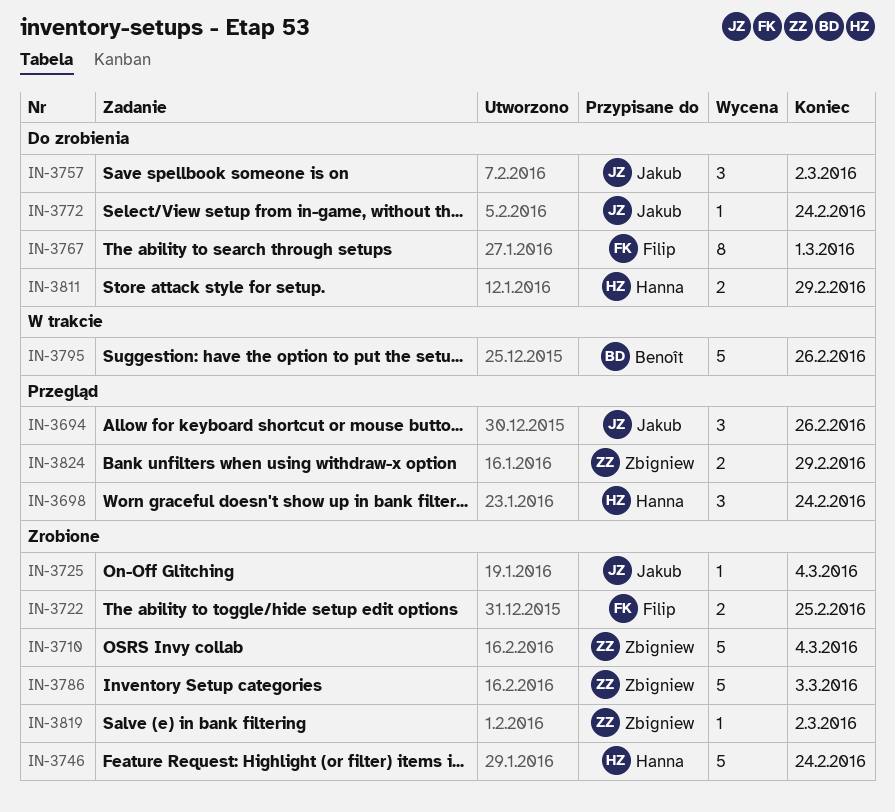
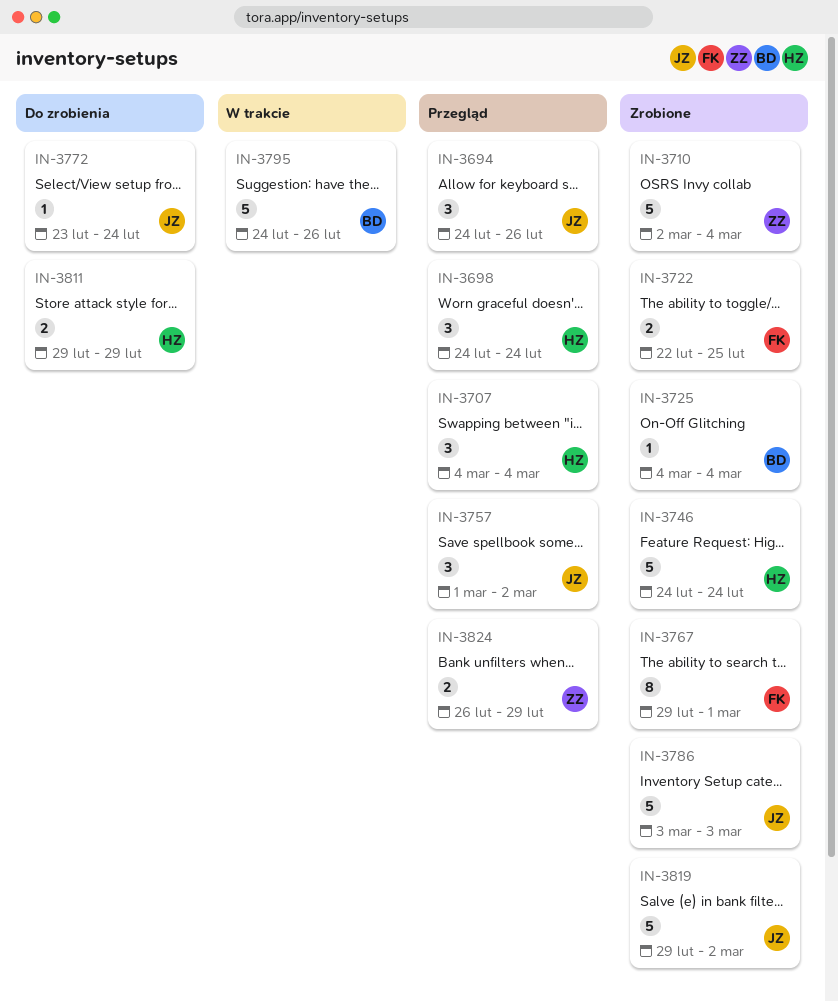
IN-3707: none -> present
IN-3725, owner: Jakub -> Benoît
IN-3757, status: Do zrobienia -> Przegląd
IN-3767, status: Do zrobienia -> Zrobione
IN-3786, owner: Zbigniew -> Jakub
IN-3819, owner: Zbigniew -> Jakub
IN-3819, estimate: 1 -> 5

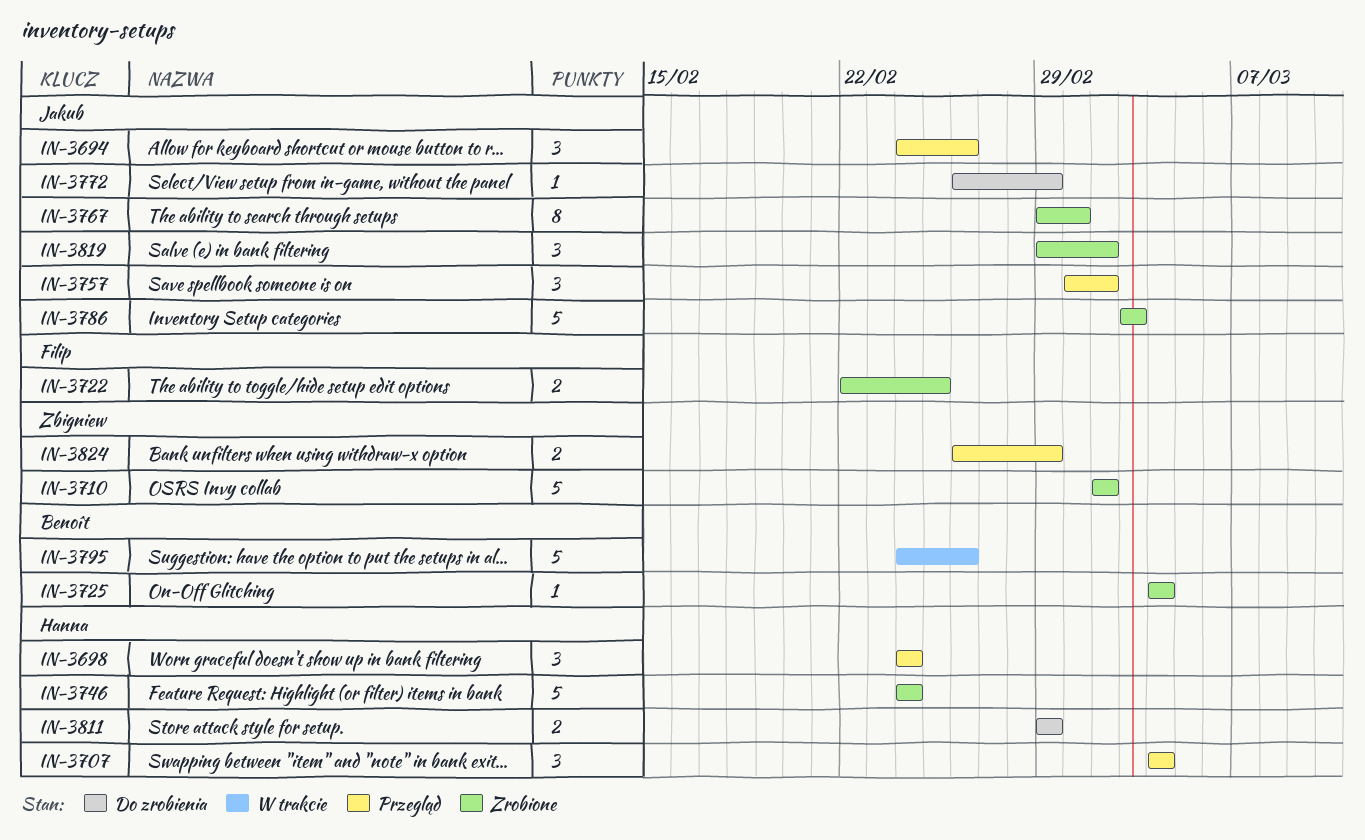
IN-3710, due: Mar 4 -> Mar 2
IN-3767, owner: Filip -> Jakub
IN-3772, start: Feb 23 -> Feb 26
IN-3772, due: Feb 24 -> Feb 29
IN-3819, estimate: 5 -> 3

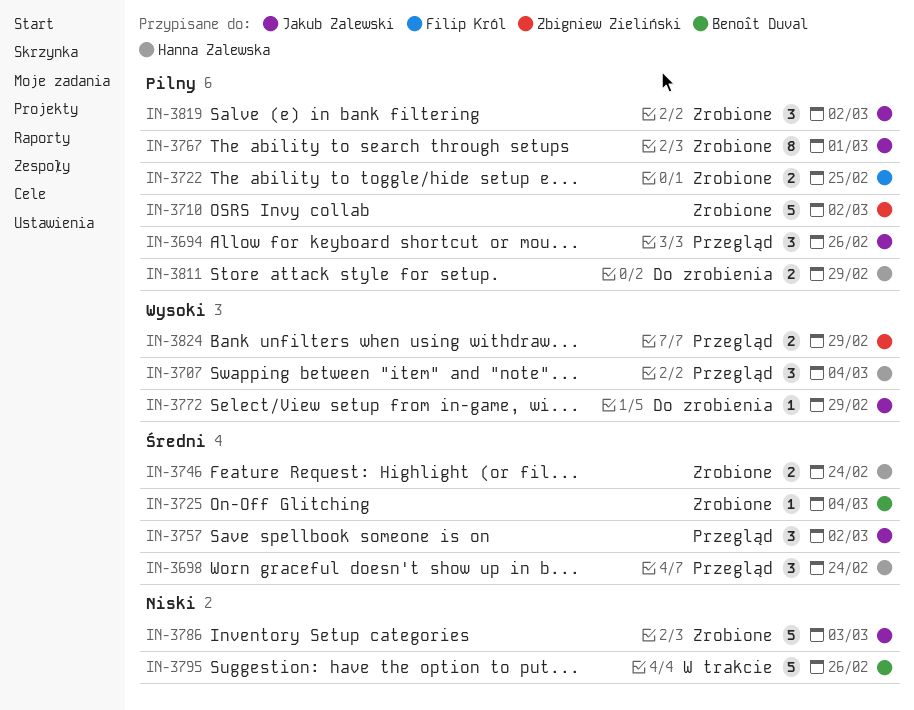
IN-3746, estimate: 5 -> 2

